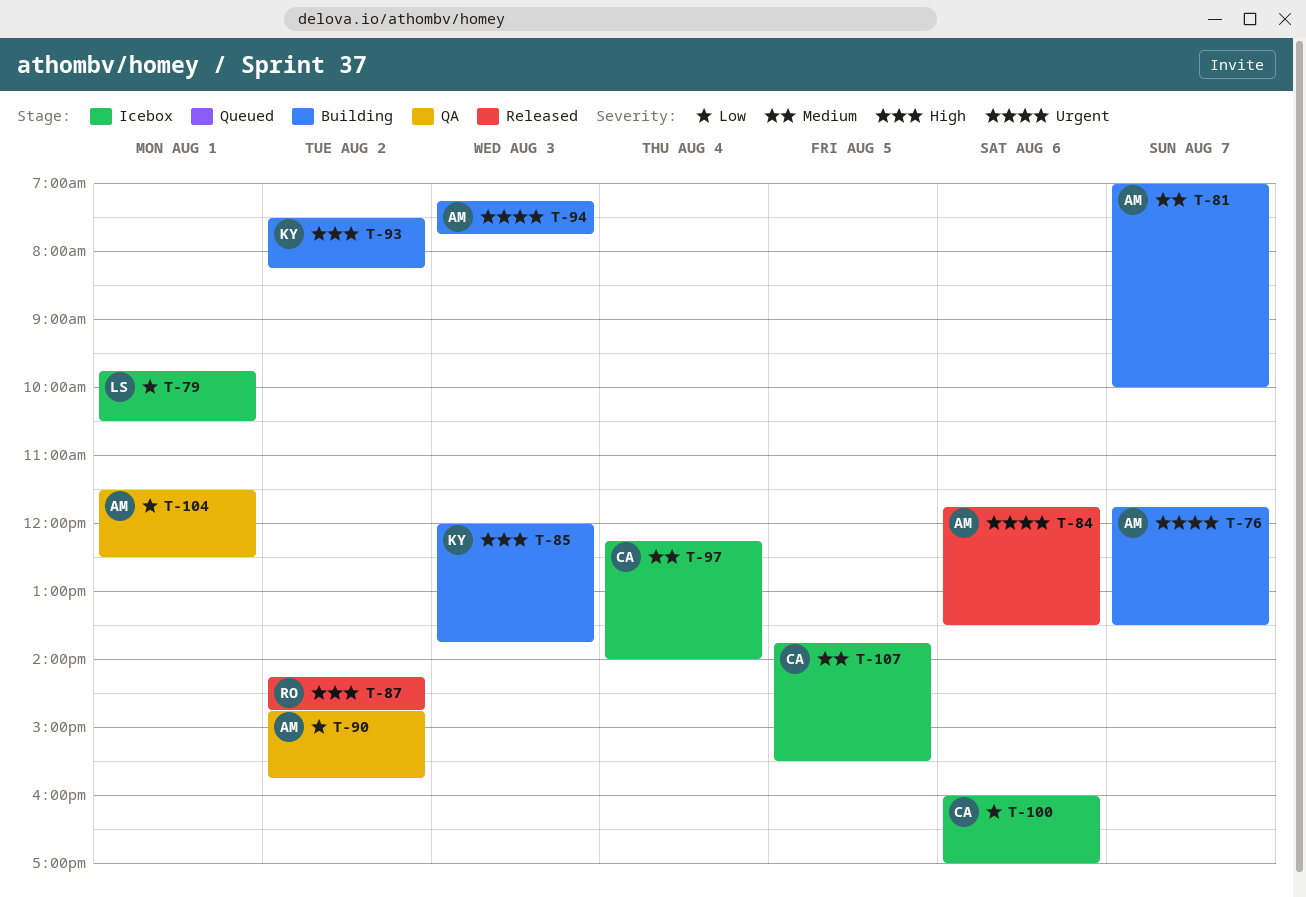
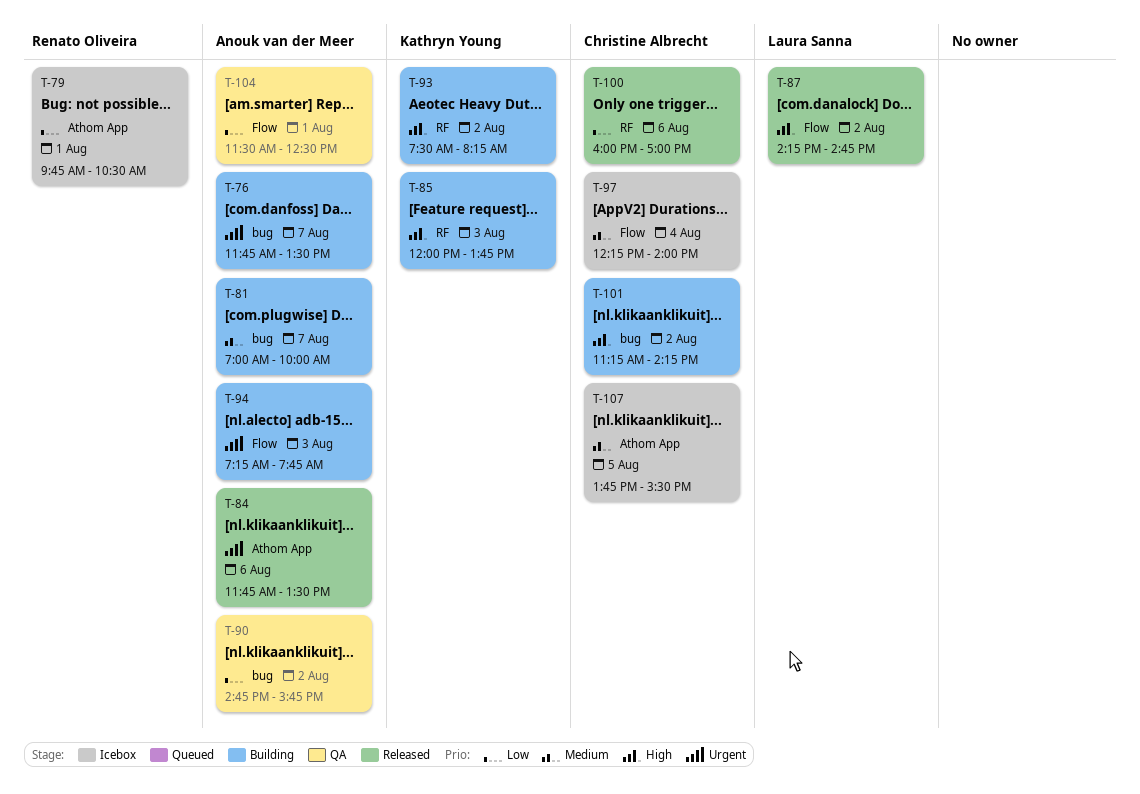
T-79, owner: Laura Sanna -> Renato Oliveira
T-87, owner: Renato Oliveira -> Laura Sanna
T-100, status: Icebox -> Released
T-101: none -> present

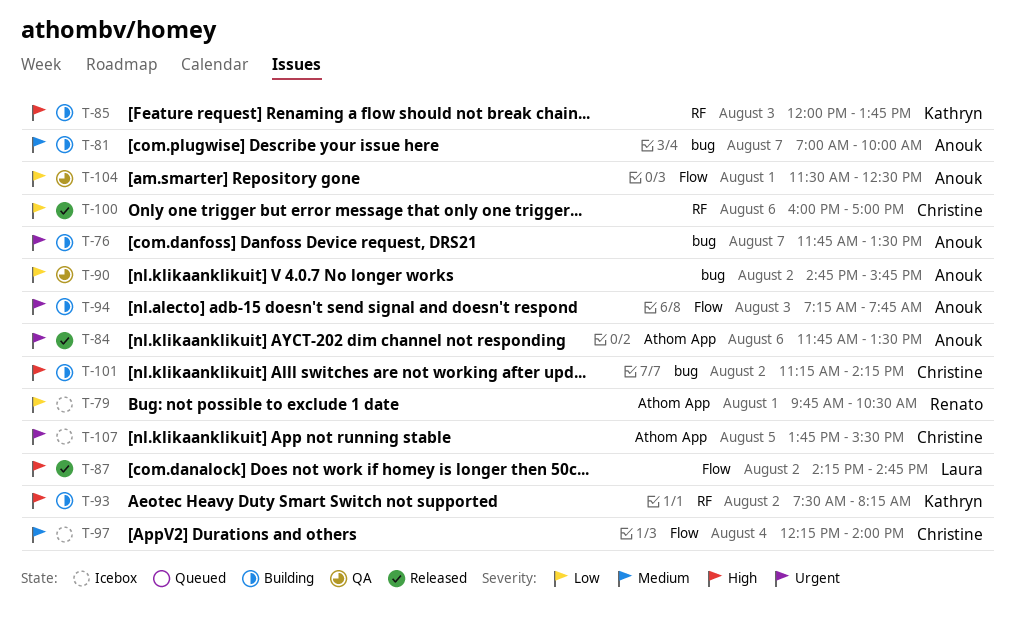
T-107, priority: Medium -> Urgent

